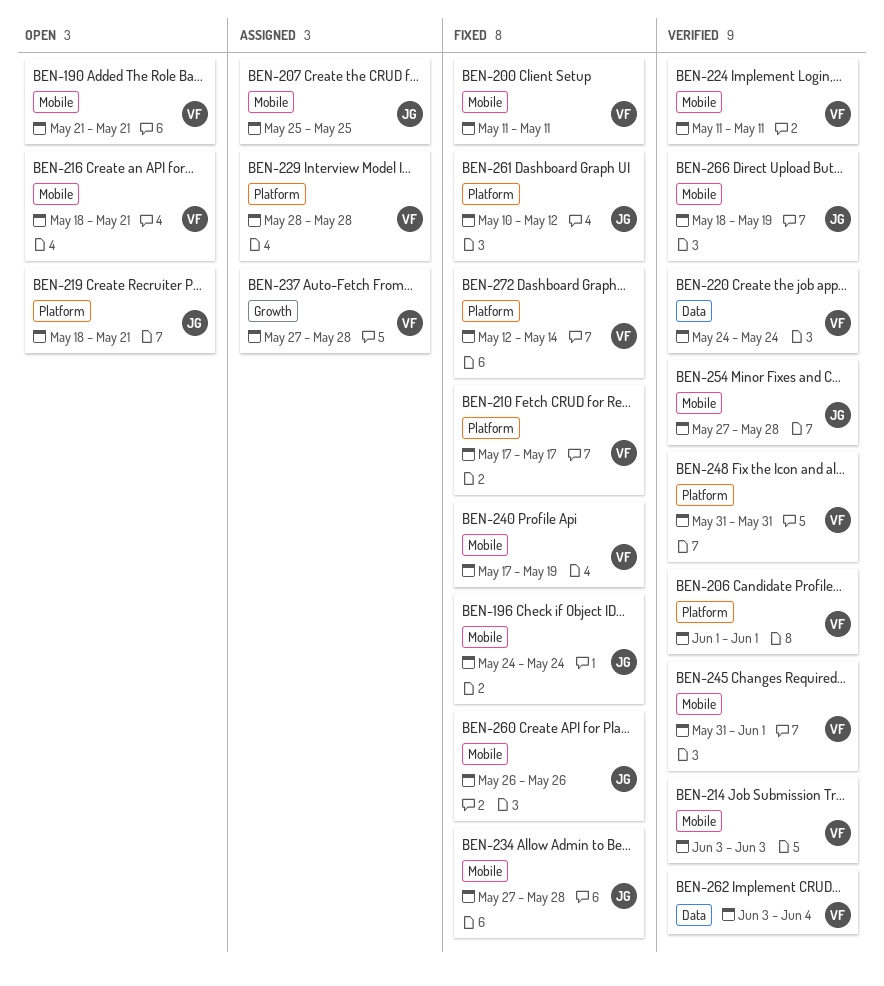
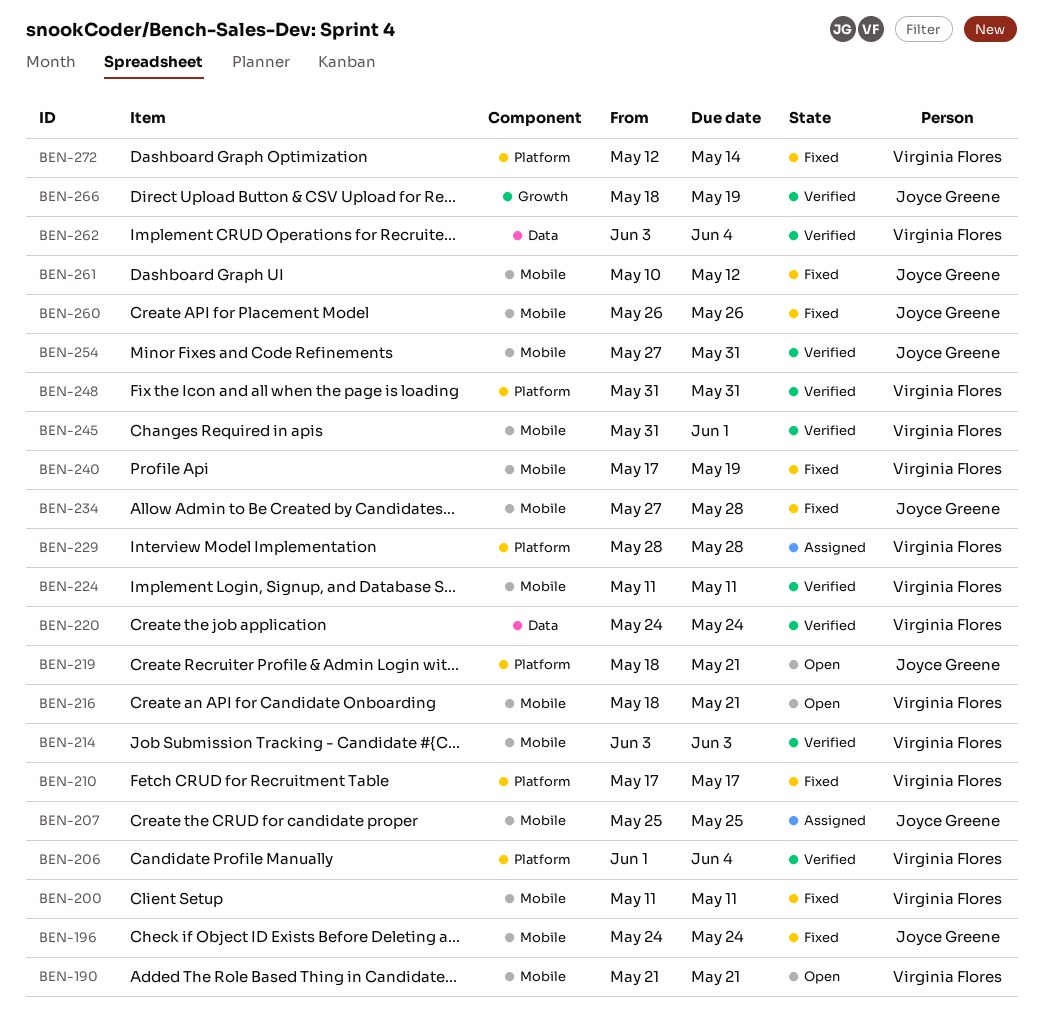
BEN-206, due: Jun 1 -> Jun 4
BEN-237: present -> none
BEN-254, due: May 28 -> May 31
BEN-261, label: Platform -> Mobile
BEN-266, label: Mobile -> Growth

